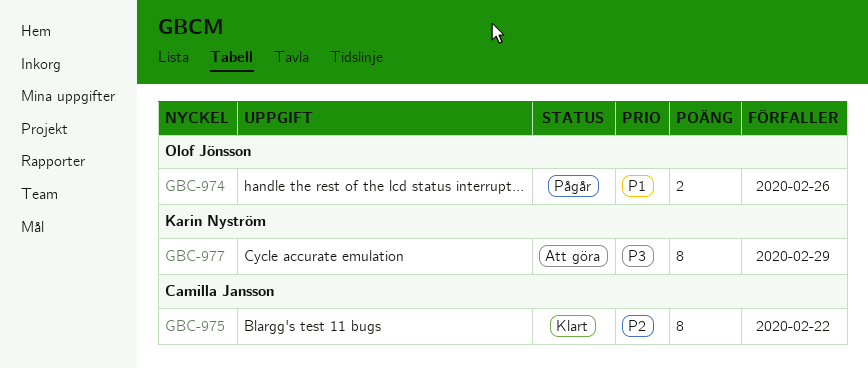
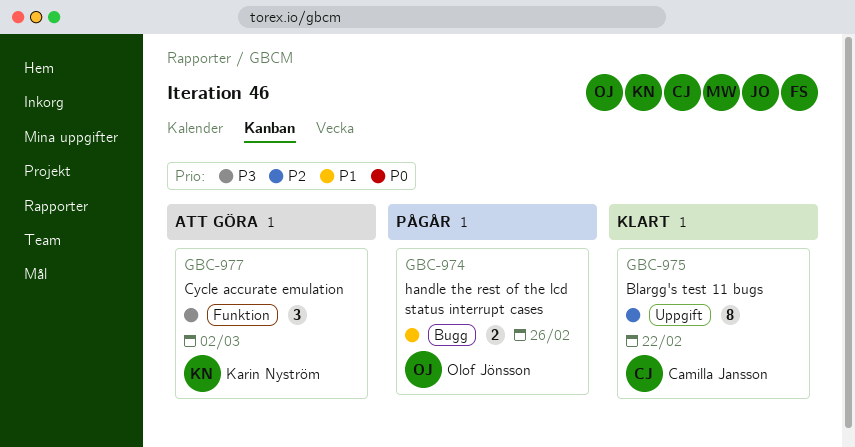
GBC-977, estimate: 8 -> 3
GBC-977, due: Feb 29 -> Mar 2

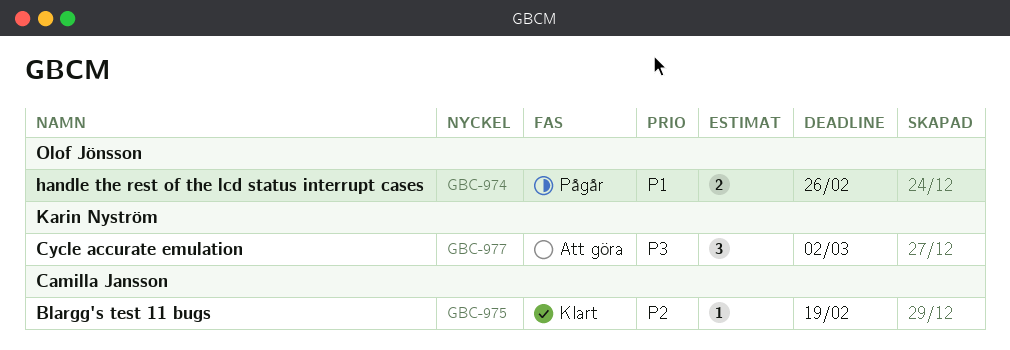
GBC-975, estimate: 8 -> 1
GBC-975, due: Feb 22 -> Feb 19

